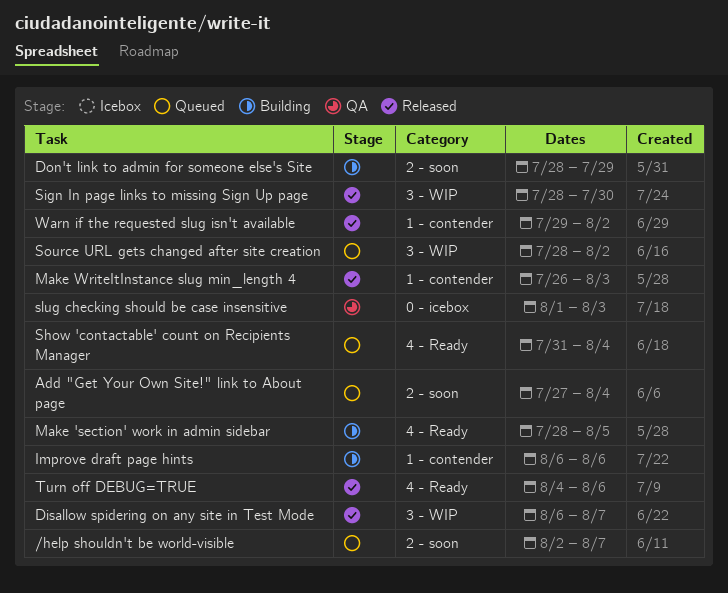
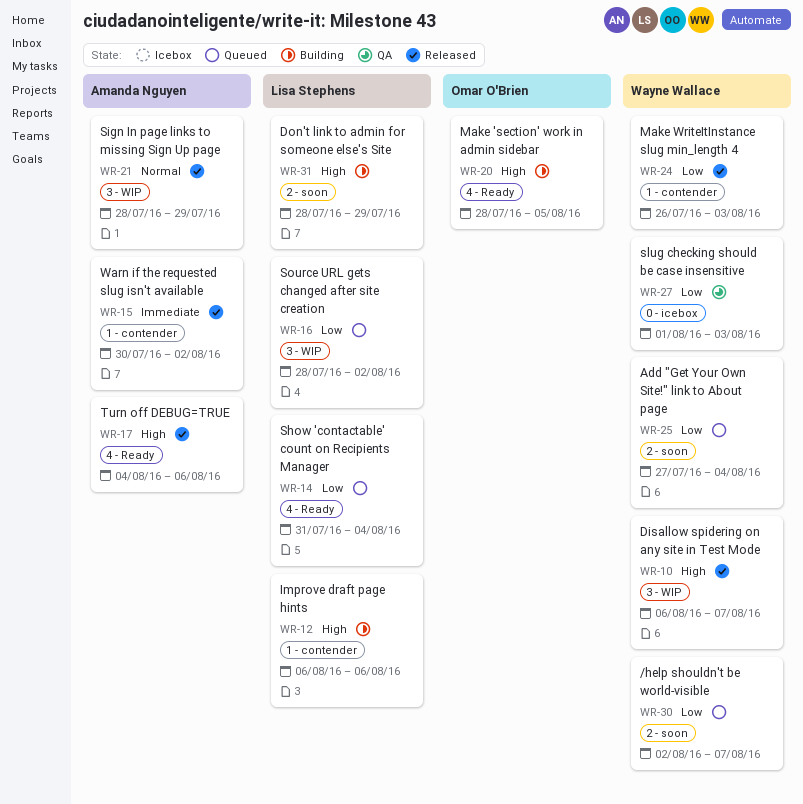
Sign In page links to missing Sign Up page, due: Jul 30 -> Jul 29
Warn if the requested slug isn't available, start: Jul 29 -> Jul 30

